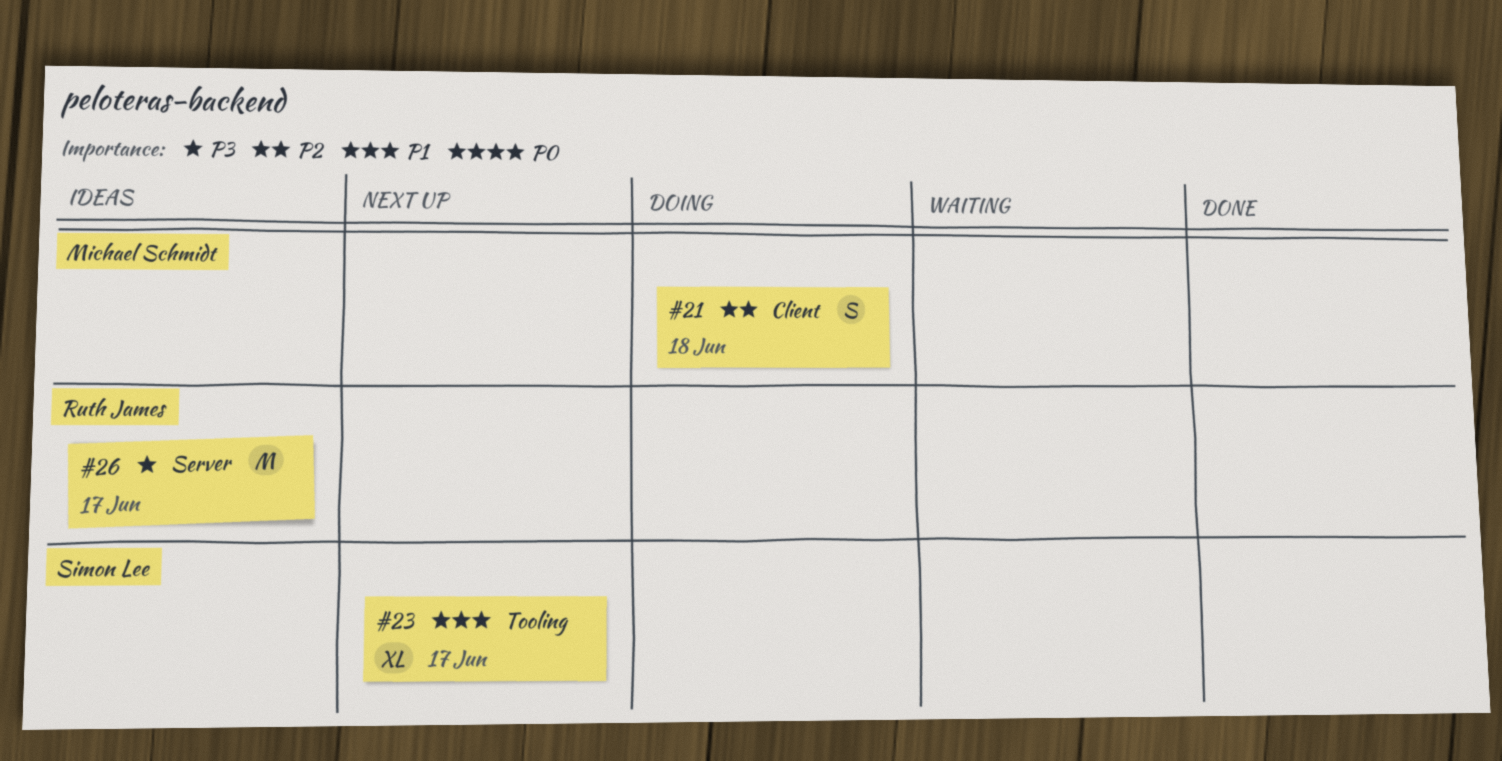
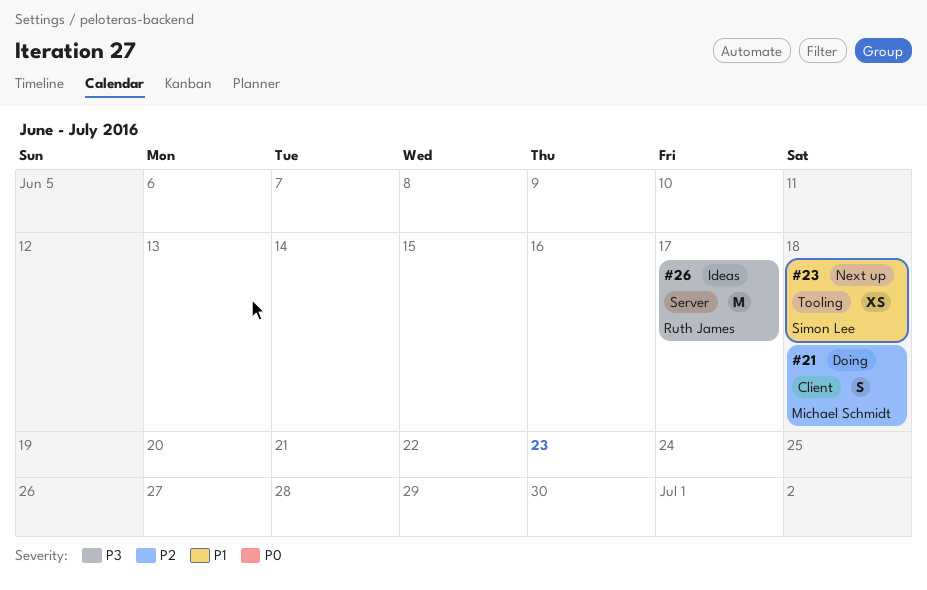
#23, estimate: XL -> XS
#23, due: Jun 17 -> Jun 18

